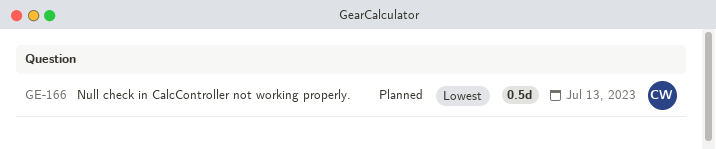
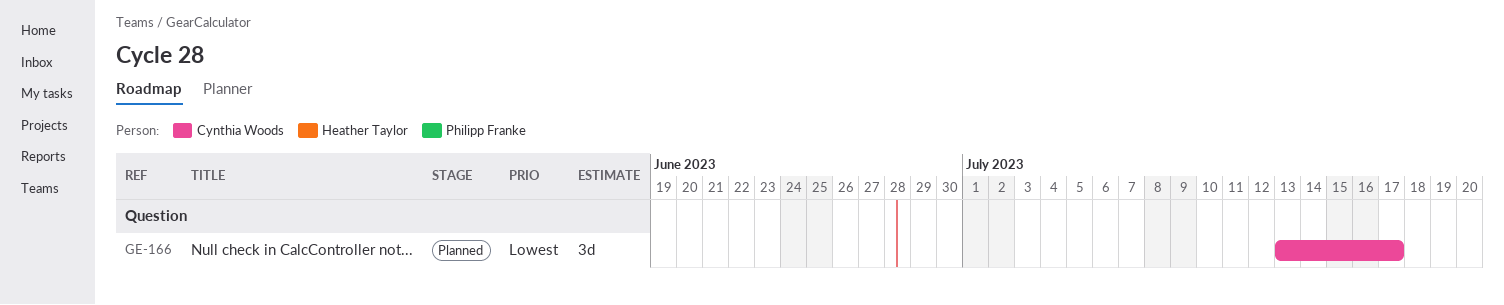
GE-166, estimate: 0.5d -> 3d
GE-166, due: Jul 13 -> Jul 17

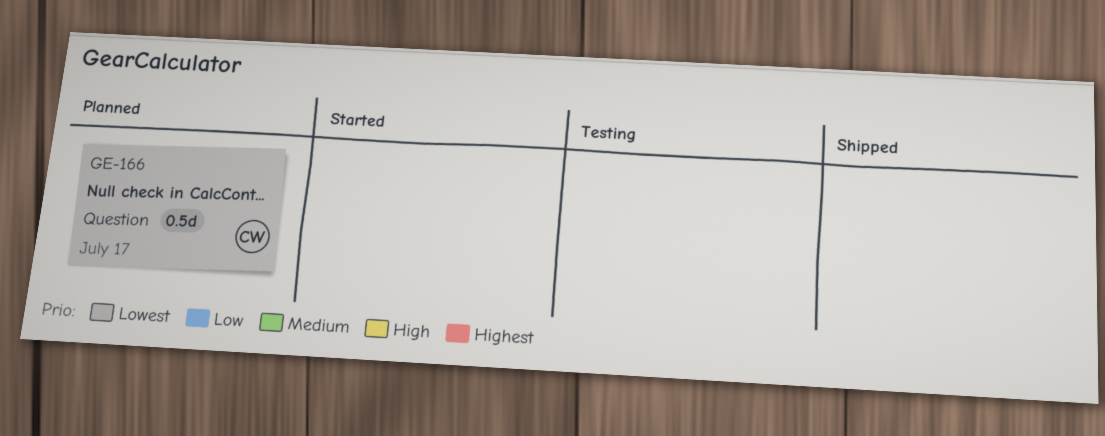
GE-166, estimate: 3d -> 0.5d

